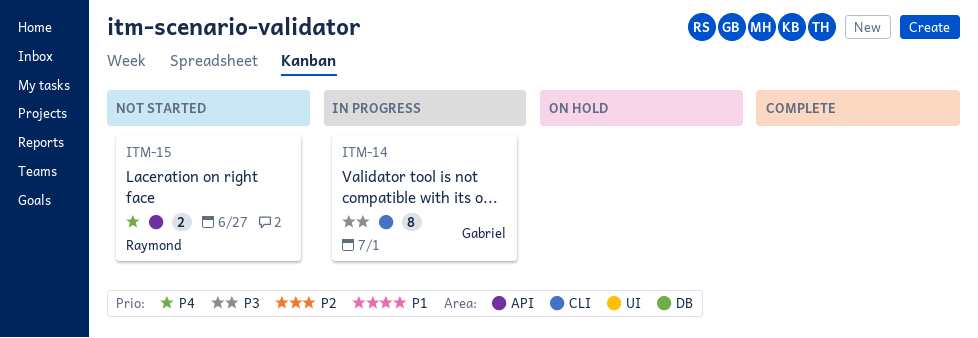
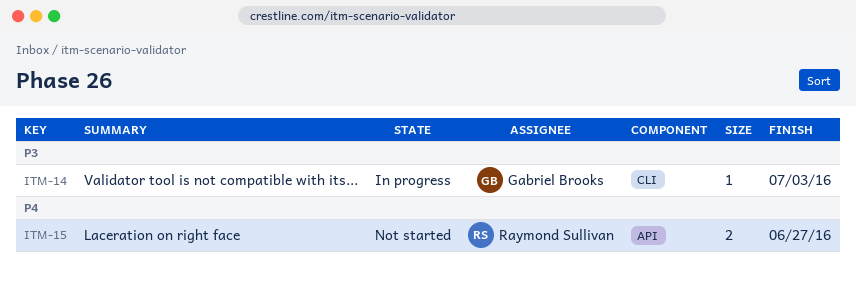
ITM-14, estimate: 8 -> 1
ITM-14, due: Jul 1 -> Jul 3

